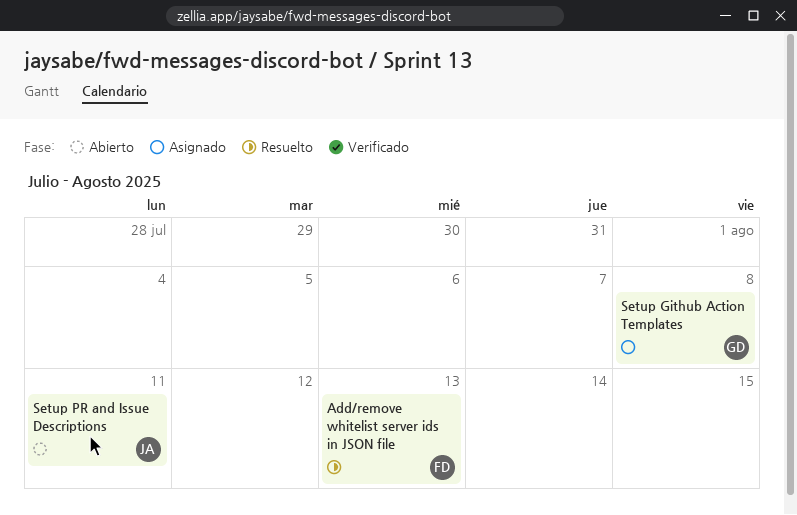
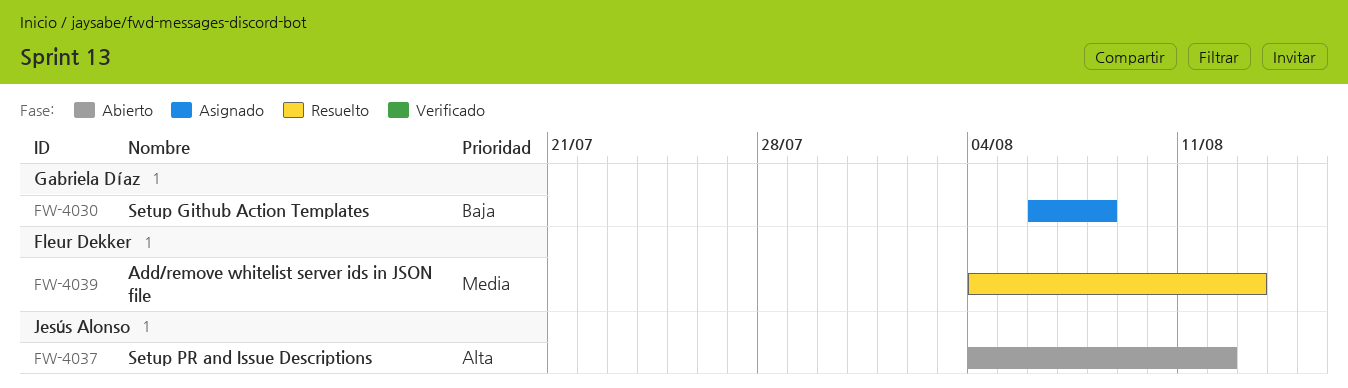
Setup PR and Issue Descriptions, due: Aug 11 -> Aug 12

